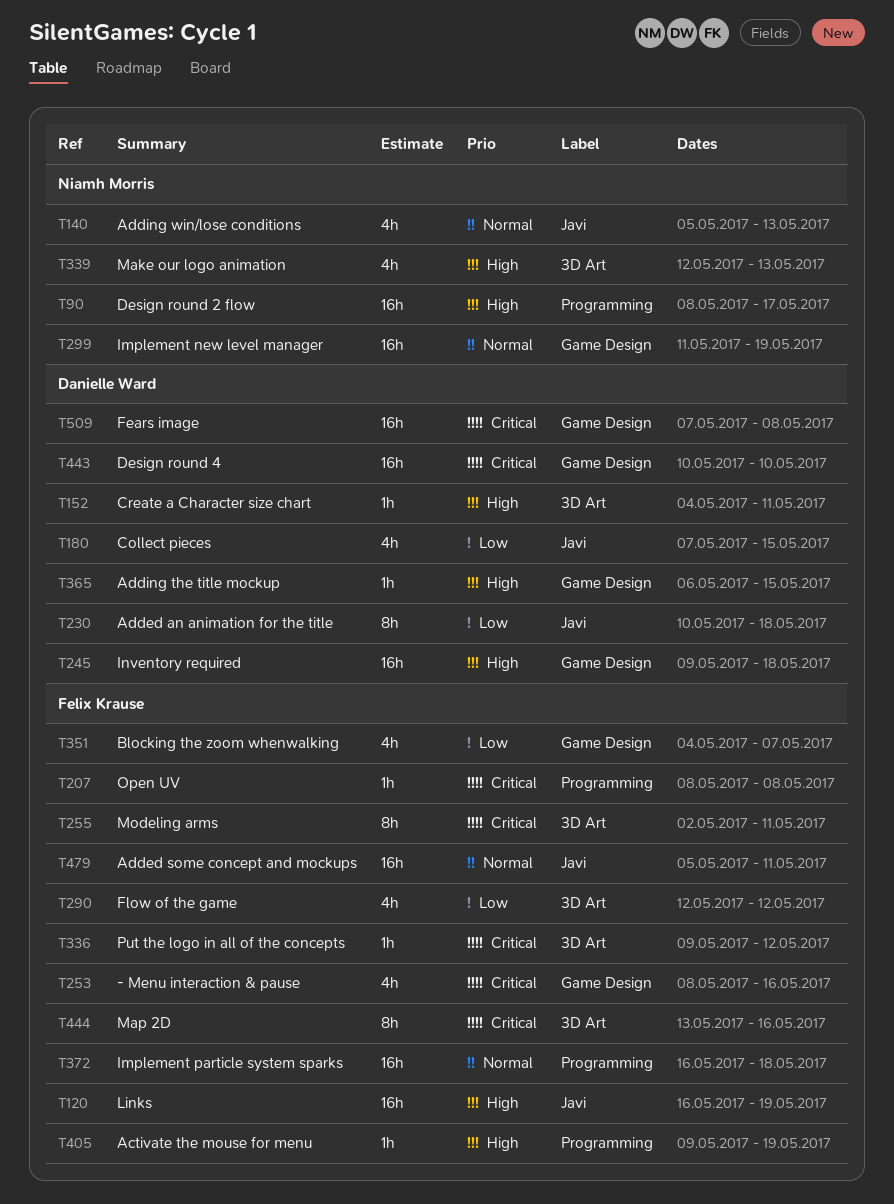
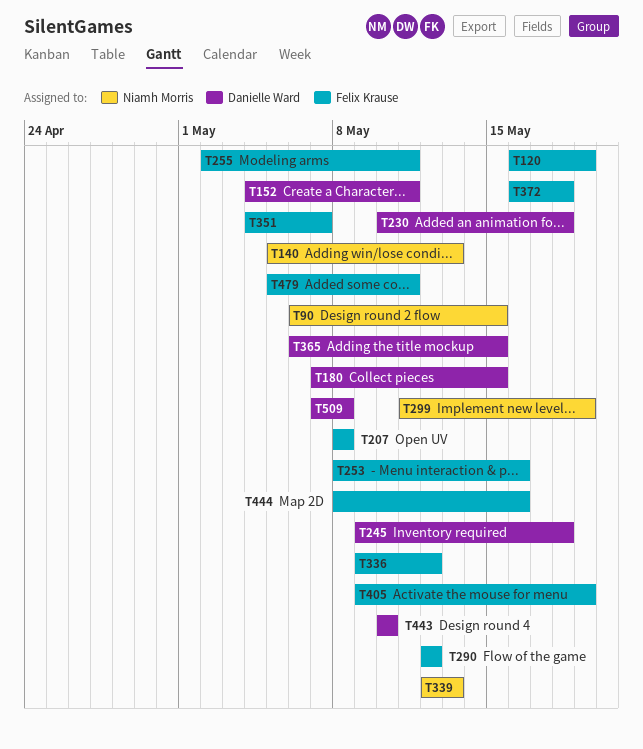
T90, start: May 8 -> May 6
T90, due: May 17 -> May 15
T444, start: May 13 -> May 8

